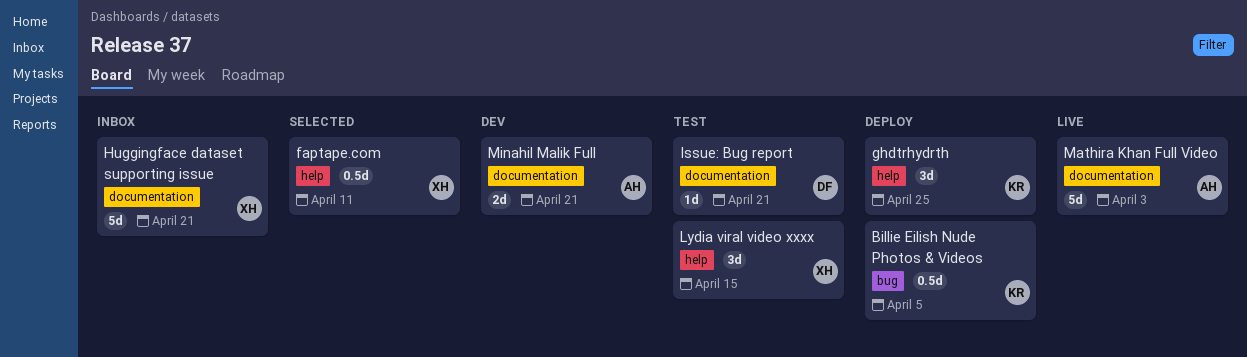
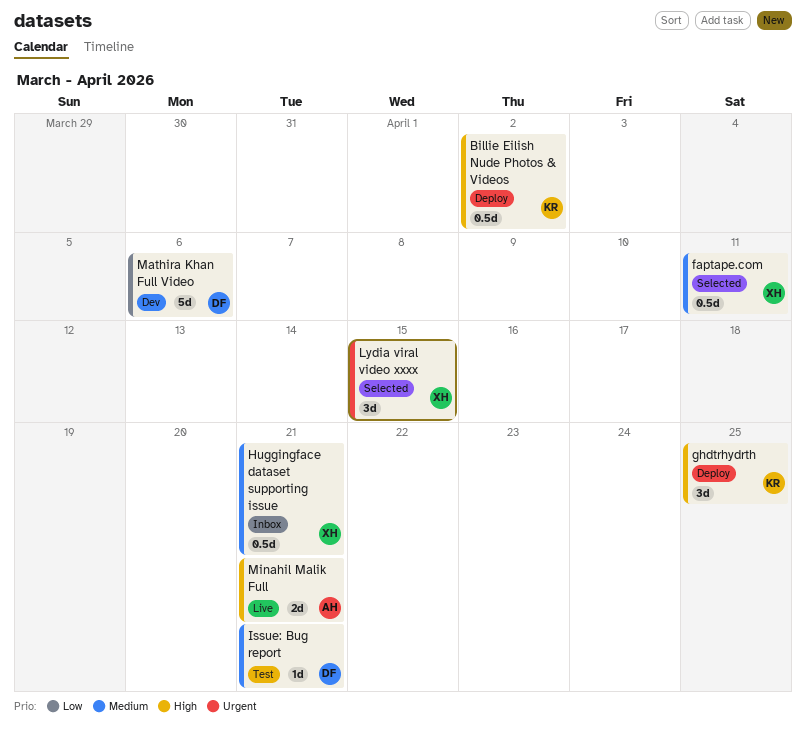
Billie Eilish Nude Photos & Videos, due: Apr 5 -> Apr 2
Huggingface dataset supporting issue, estimate: 5d -> 0.5d
Lydia viral video xxxx, status: Test -> Selected
Mathira Khan Full Video, status: Live -> Dev
Mathira Khan Full Video, owner: AH -> DF
Mathira Khan Full Video, due: Apr 3 -> Apr 6
Minahil Malik Full, status: Dev -> Live

